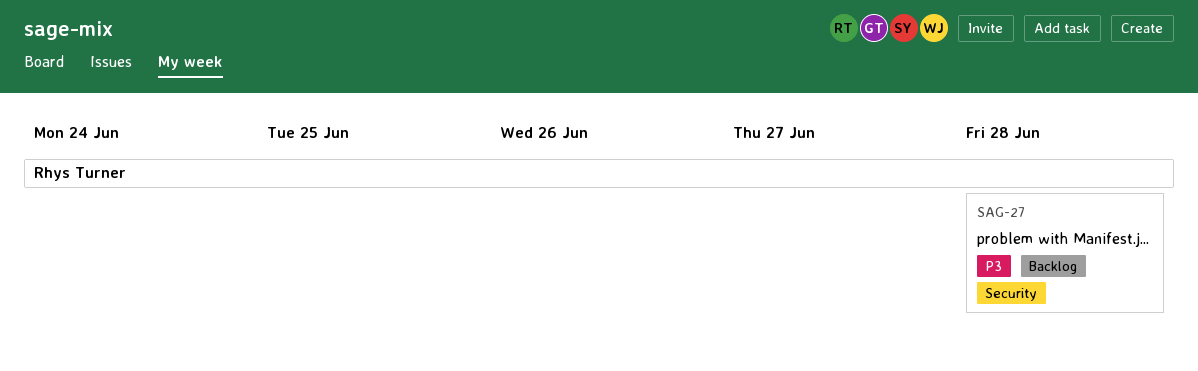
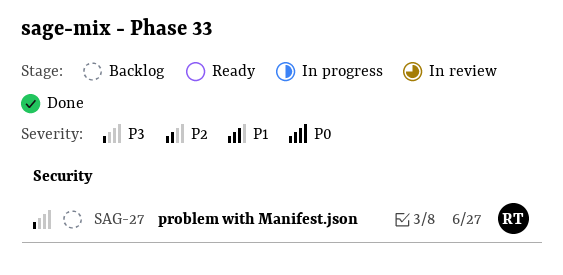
SAG-27, due: Jun 28 -> Jun 27

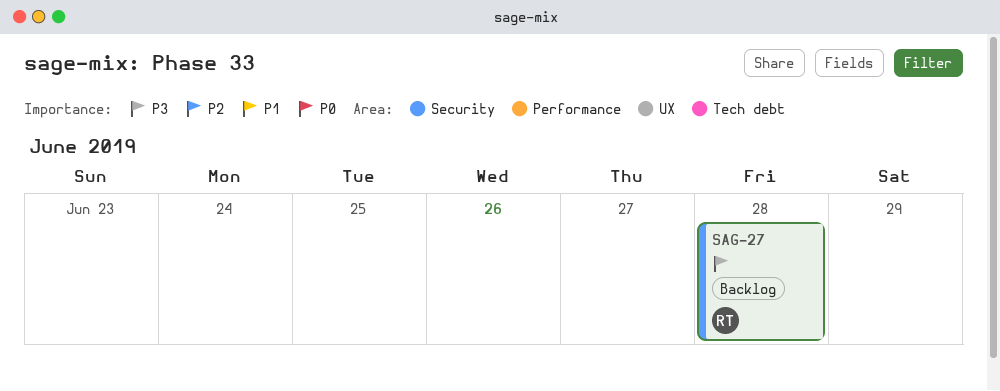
SAG-27, due: Jun 27 -> Jun 28

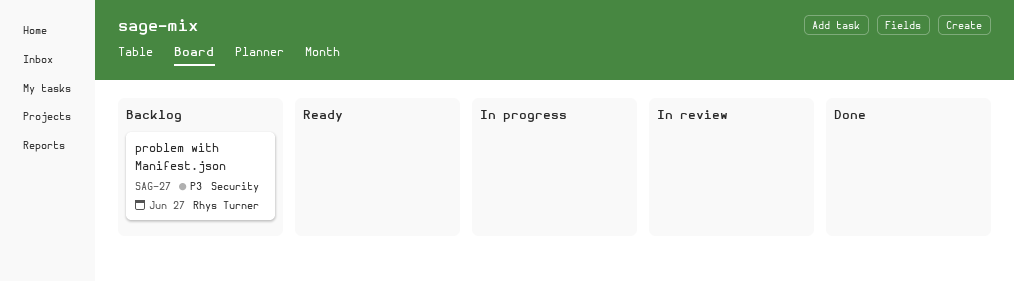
SAG-27, due: Jun 28 -> Jun 27

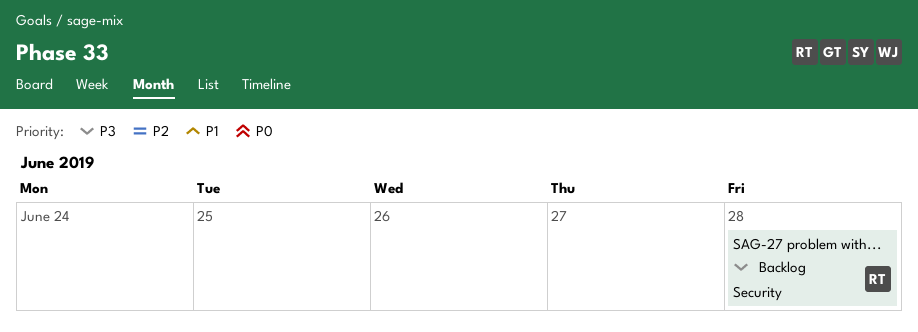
SAG-27, due: Jun 27 -> Jun 28

